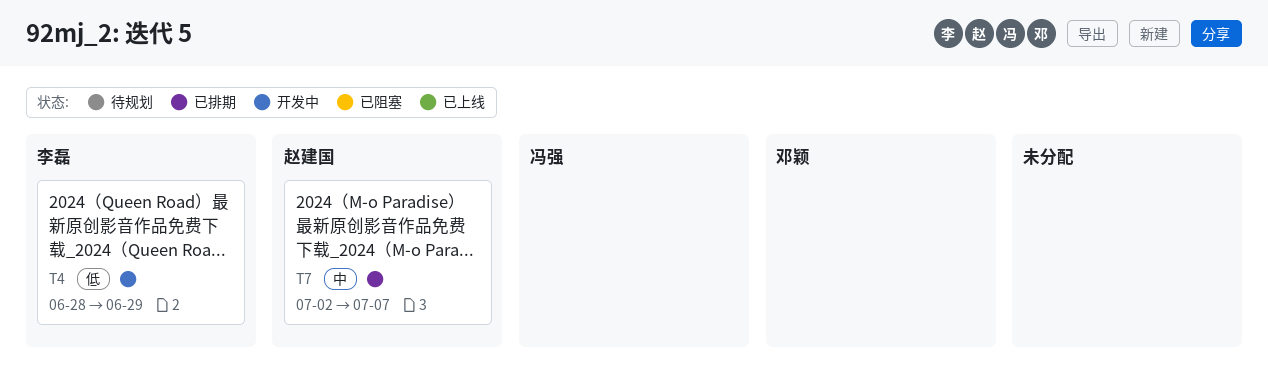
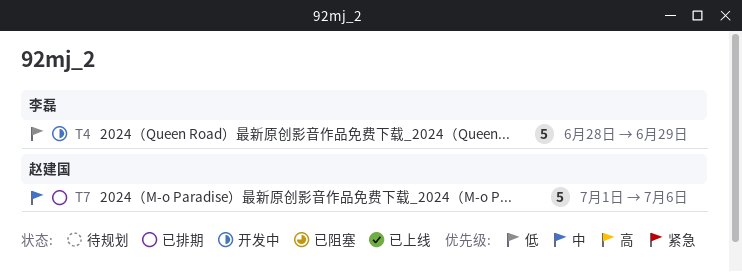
T7, start: Jul 2 -> Jul 1
T7, due: Jul 7 -> Jul 6

